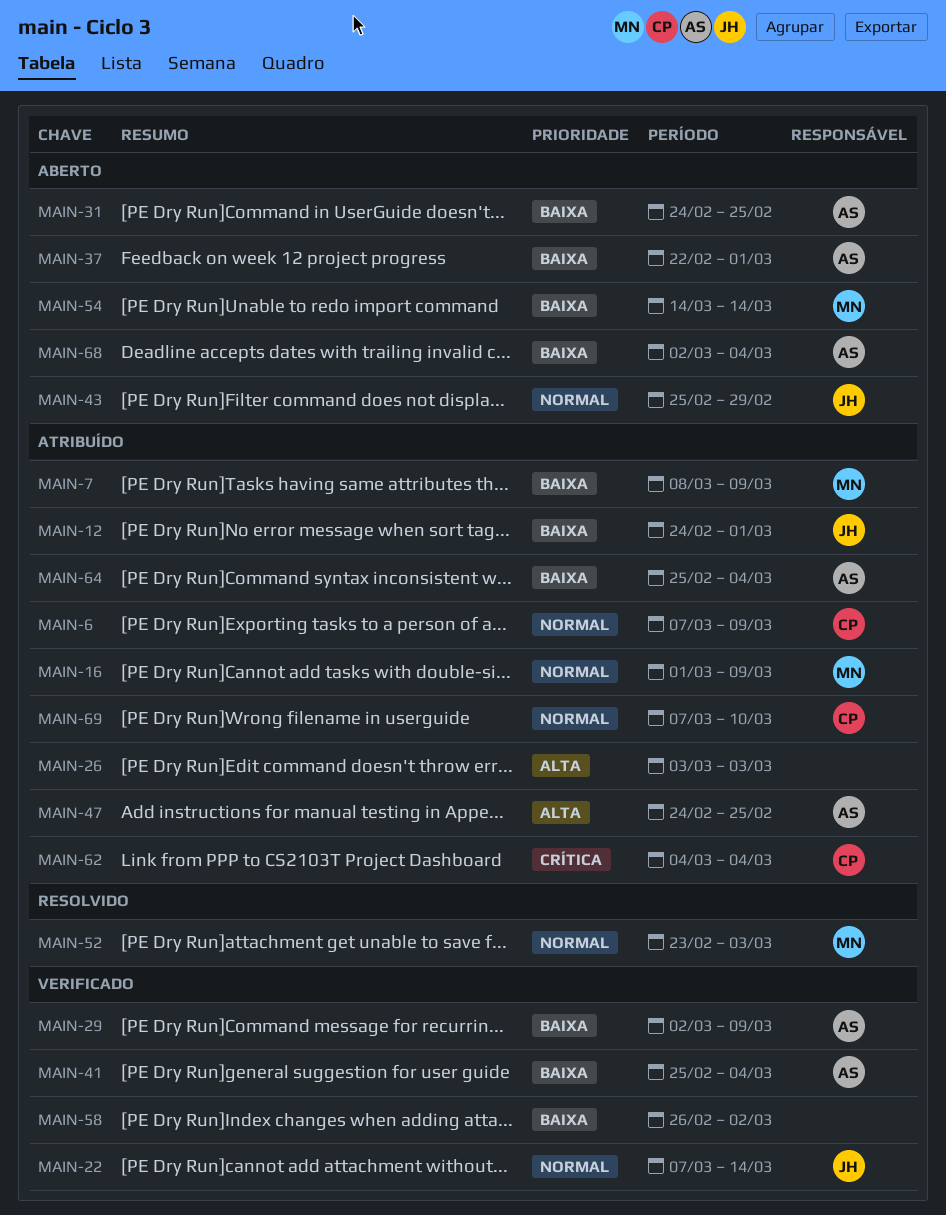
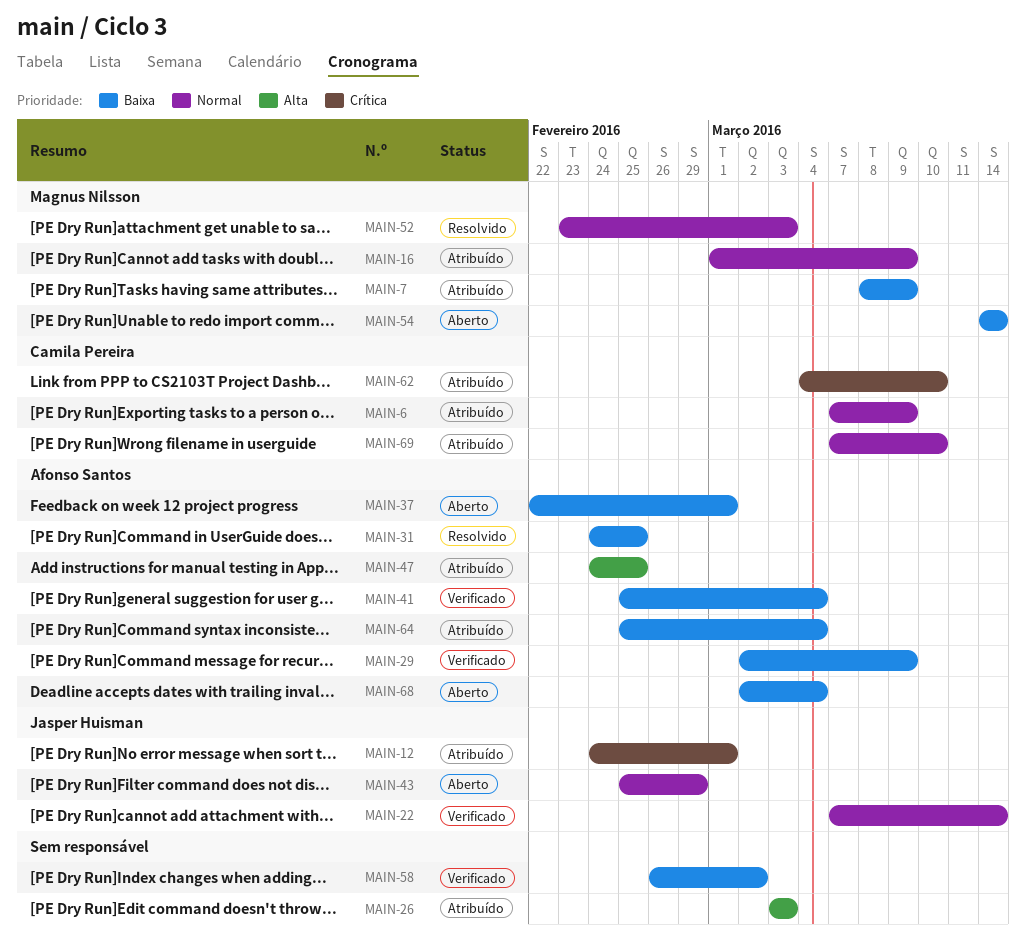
MAIN-12, priority: Baixa -> Crítica
MAIN-31, status: Aberto -> Resolvido
MAIN-62, due: Mar 4 -> Mar 10

